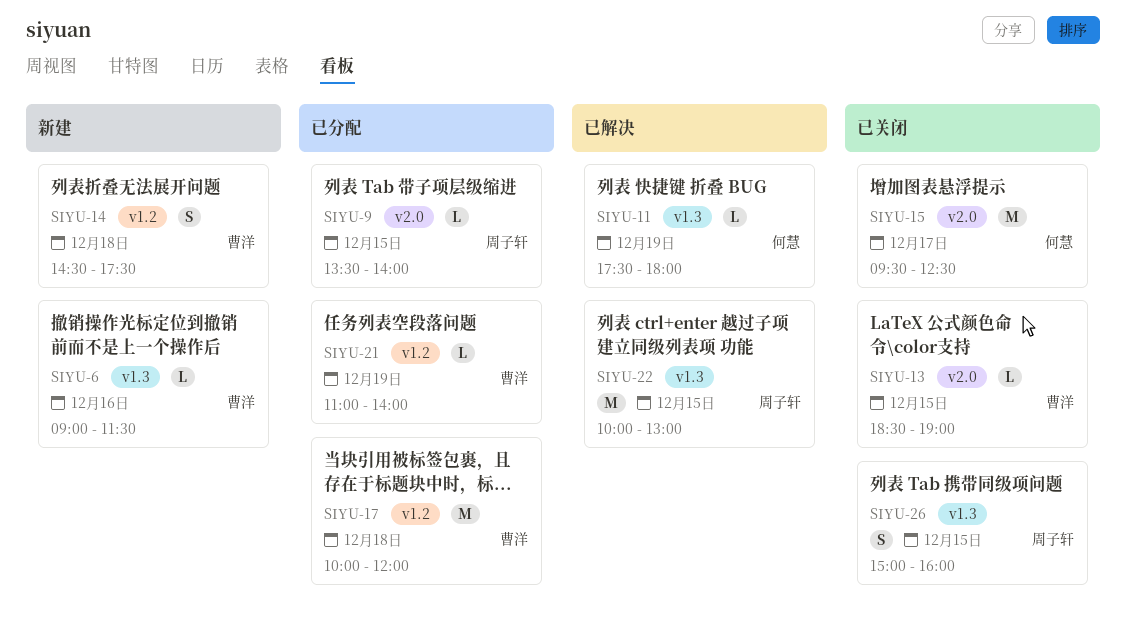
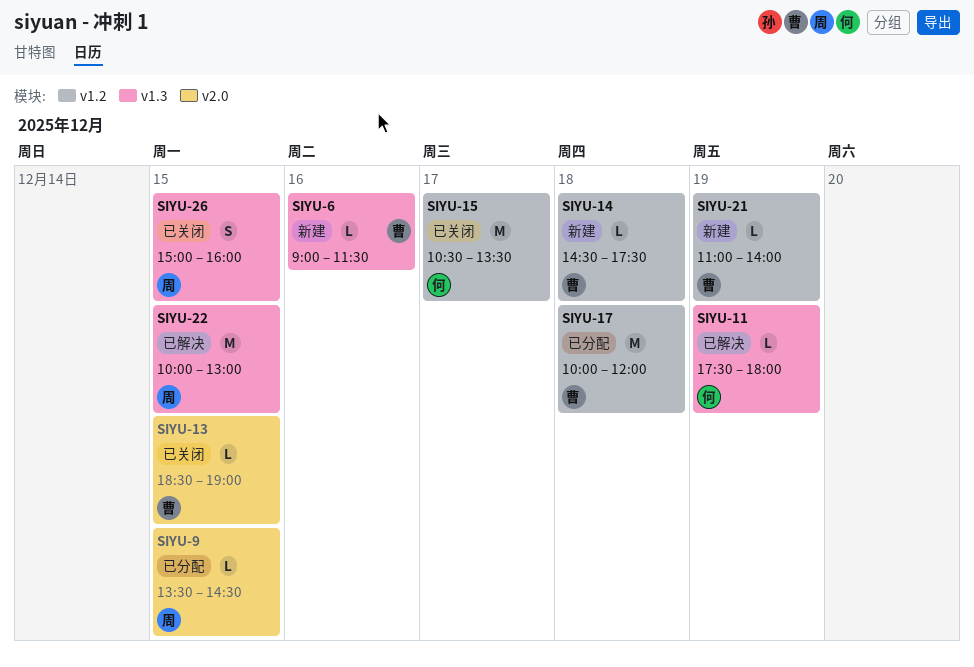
SIYU-9, ends: 14:00 -> 14:30
SIYU-14, estimate: S -> L
SIYU-15, label: v2.0 -> v1.2
SIYU-15, begins: 09:30 -> 10:30
SIYU-15, ends: 12:30 -> 13:30
SIYU-21, status: 已分配 -> 新建

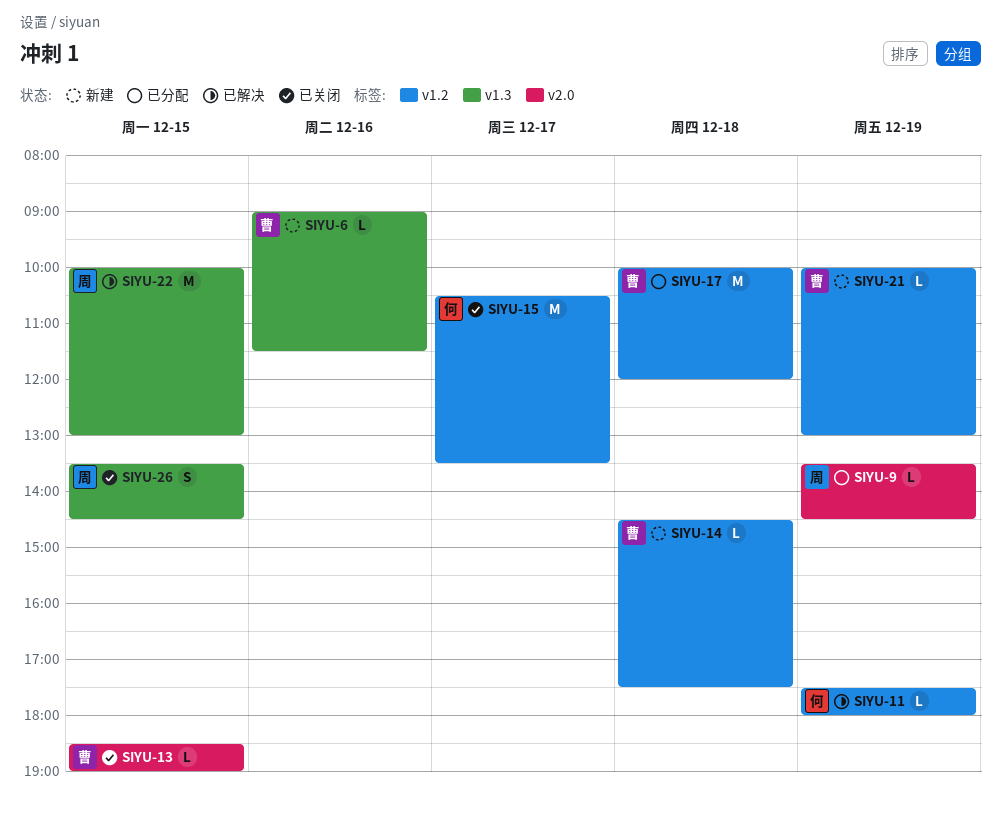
SIYU-9, day: Dec 15 -> Dec 19
SIYU-11, label: v1.3 -> v1.2
SIYU-21, begins: 11:00 -> 10:00
SIYU-21, ends: 14:00 -> 13:00
SIYU-26, begins: 15:00 -> 13:30
SIYU-26, ends: 16:00 -> 14:30

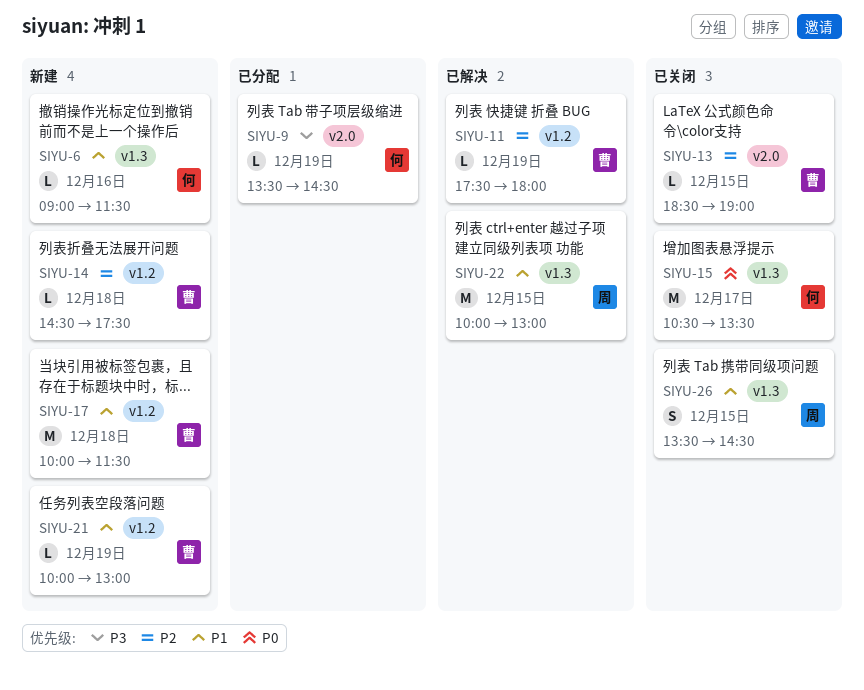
SIYU-6, owner: 曹 -> 何
SIYU-9, owner: 周 -> 何
SIYU-11, owner: 何 -> 曹
SIYU-15, label: v1.2 -> v1.3
SIYU-17, status: 已分配 -> 新建
SIYU-17, ends: 12:00 -> 11:30

